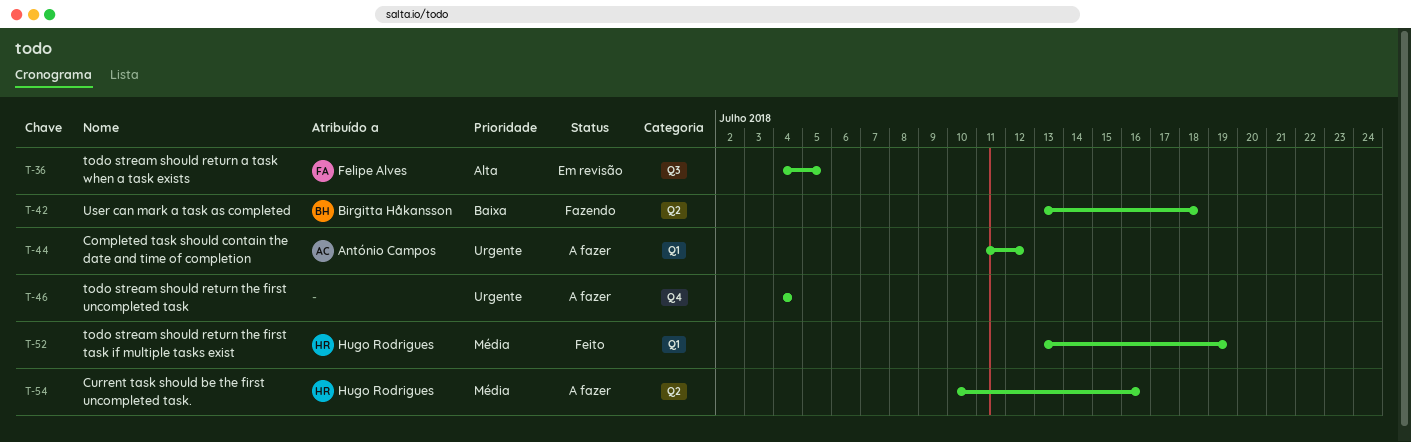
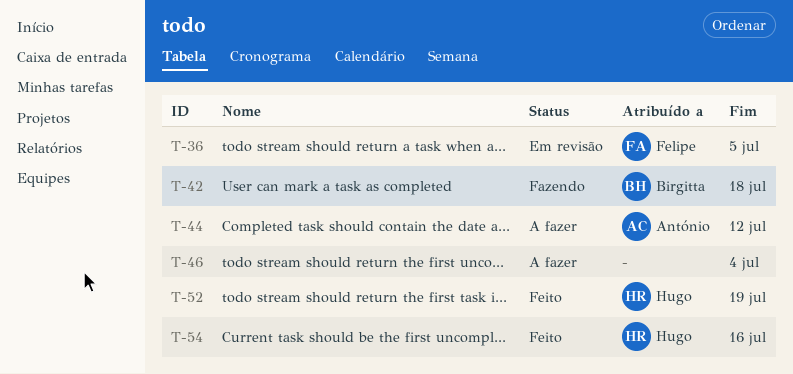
T-54, status: A fazer -> Feito

